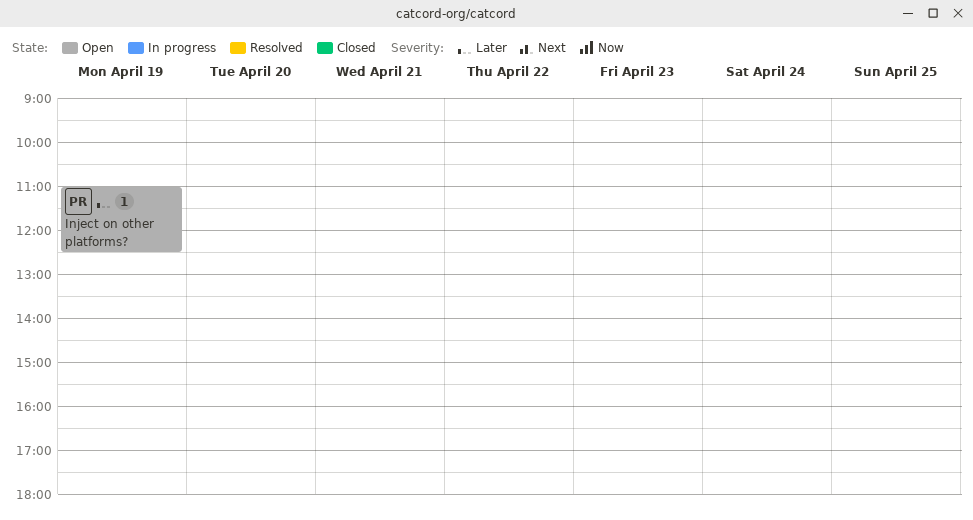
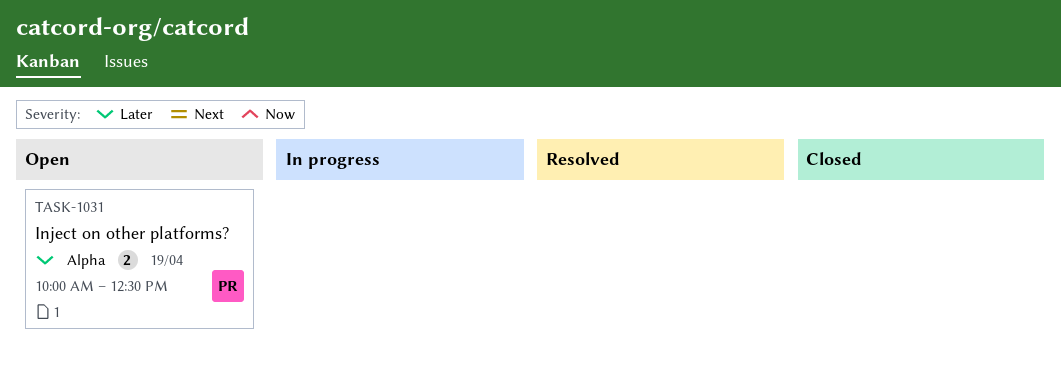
Inject on other platforms?, estimate: 1 -> 2
Inject on other platforms?, begins: 11:00 -> 10:00

